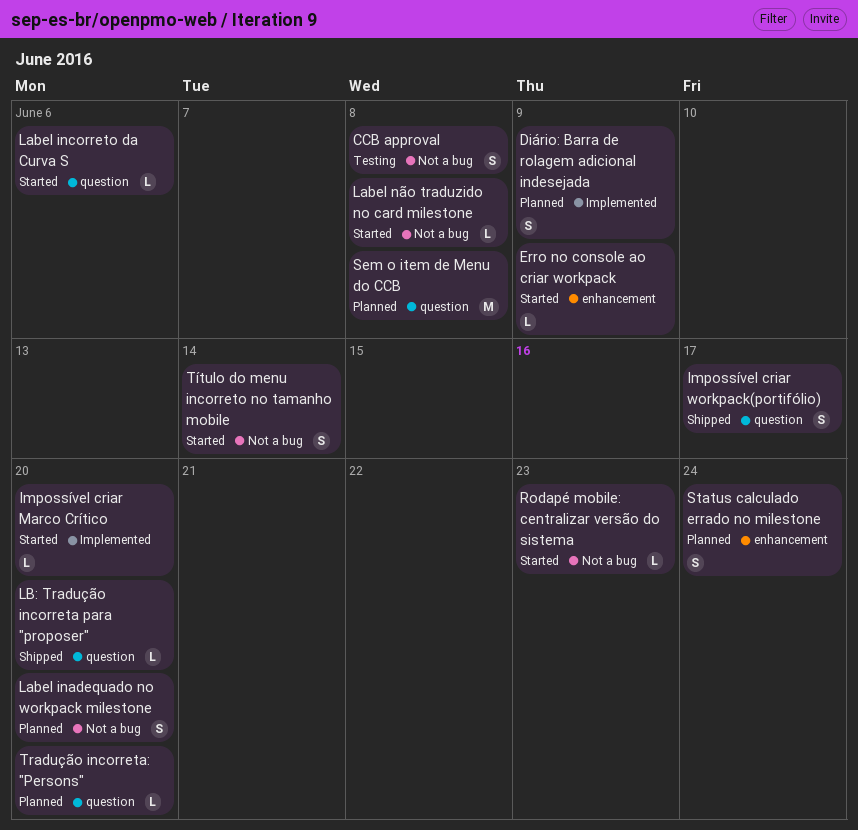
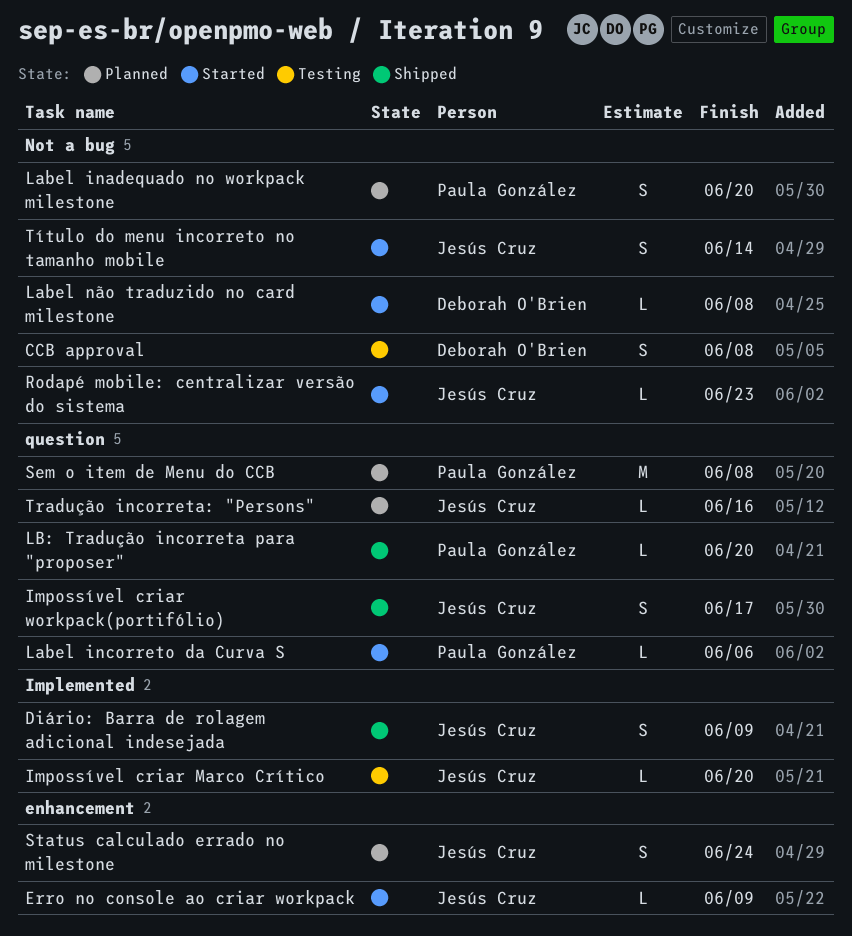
Diário: Barra de rolagem adicional indesejada, status: Planned -> Shipped
Impossível criar Marco Crítico, status: Started -> Testing
Tradução incorreta: "Persons", due: Jun 20 -> Jun 16

